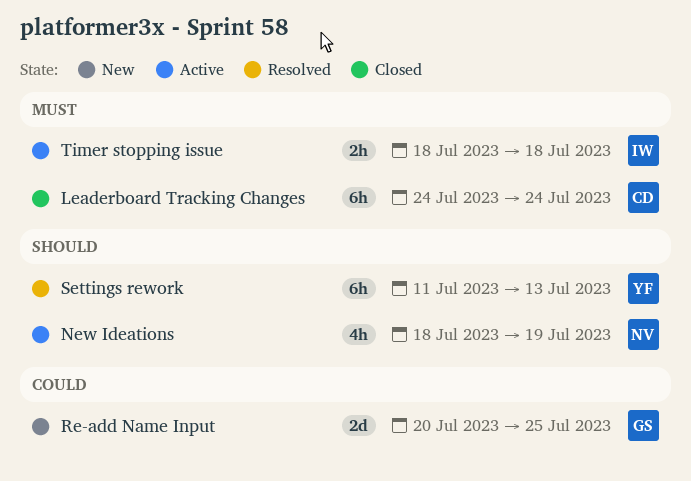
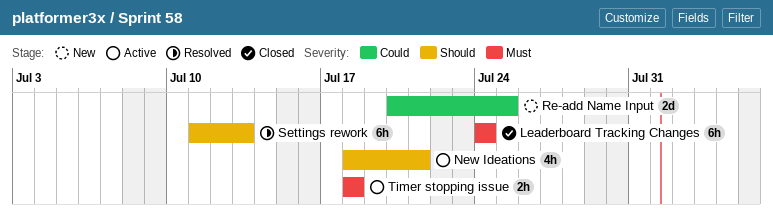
New Ideations, due: Jul 19 -> Jul 21

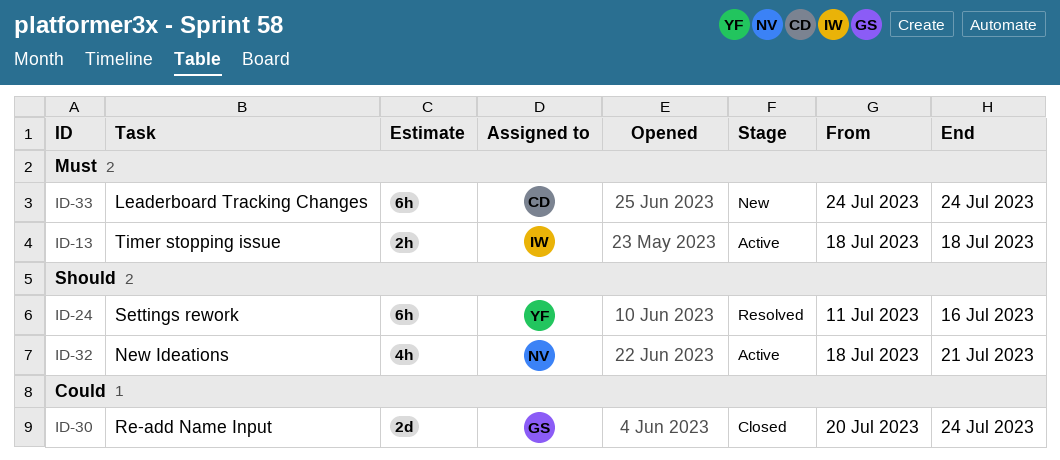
Leaderboard Tracking Changes, status: Closed -> New
Re-add Name Input, status: New -> Closed
Re-add Name Input, due: Jul 25 -> Jul 24
Settings rework, due: Jul 13 -> Jul 16

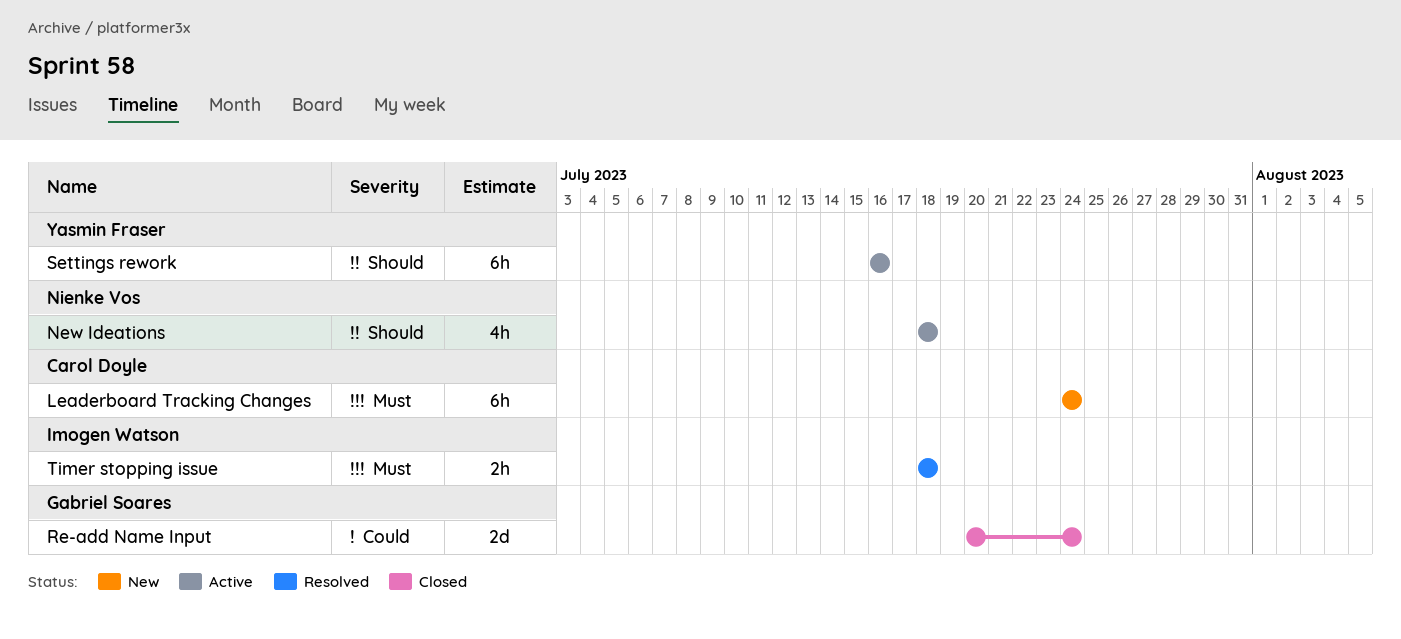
New Ideations, due: Jul 21 -> Jul 18
Settings rework, status: Resolved -> Active
Settings rework, start: Jul 11 -> Jul 16
Timer stopping issue, status: Active -> Resolved

